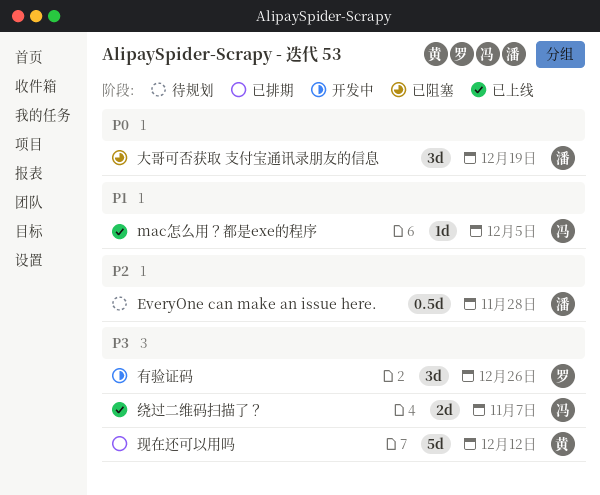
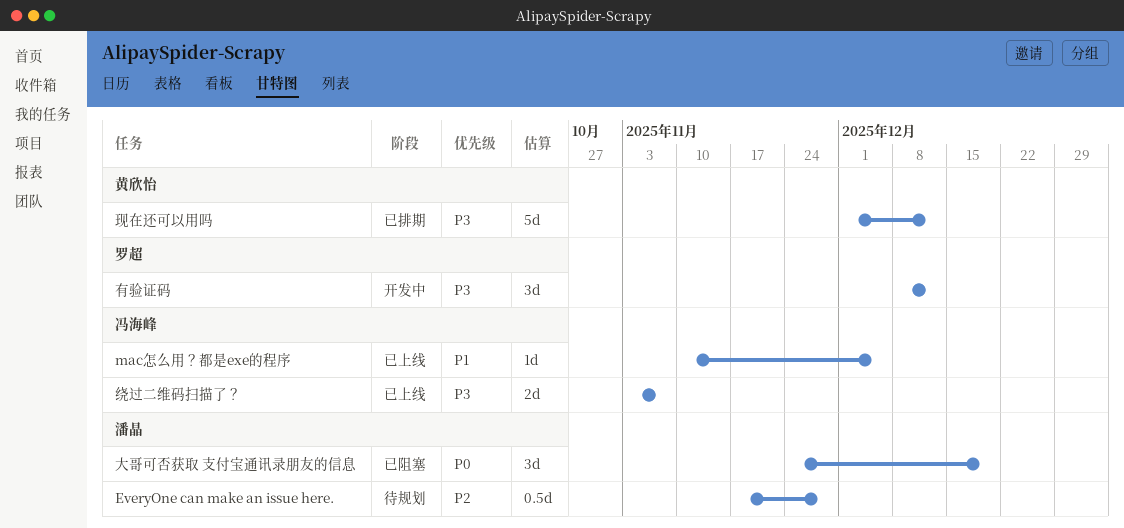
有验证码, due: Dec 26 -> Dec 12

